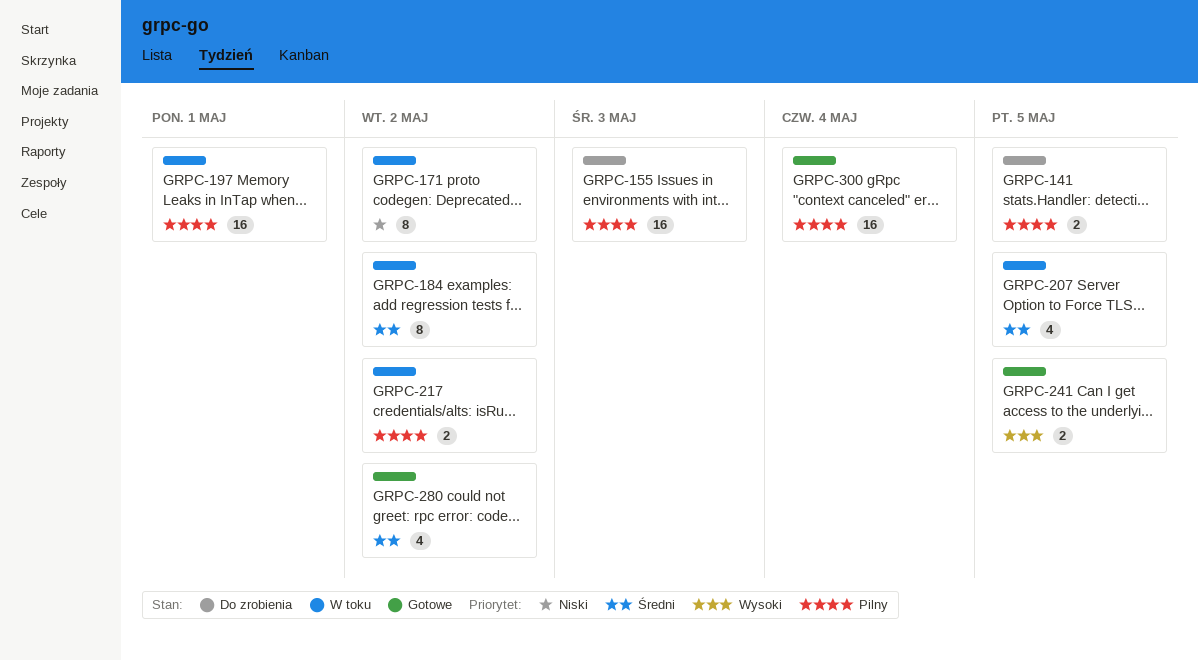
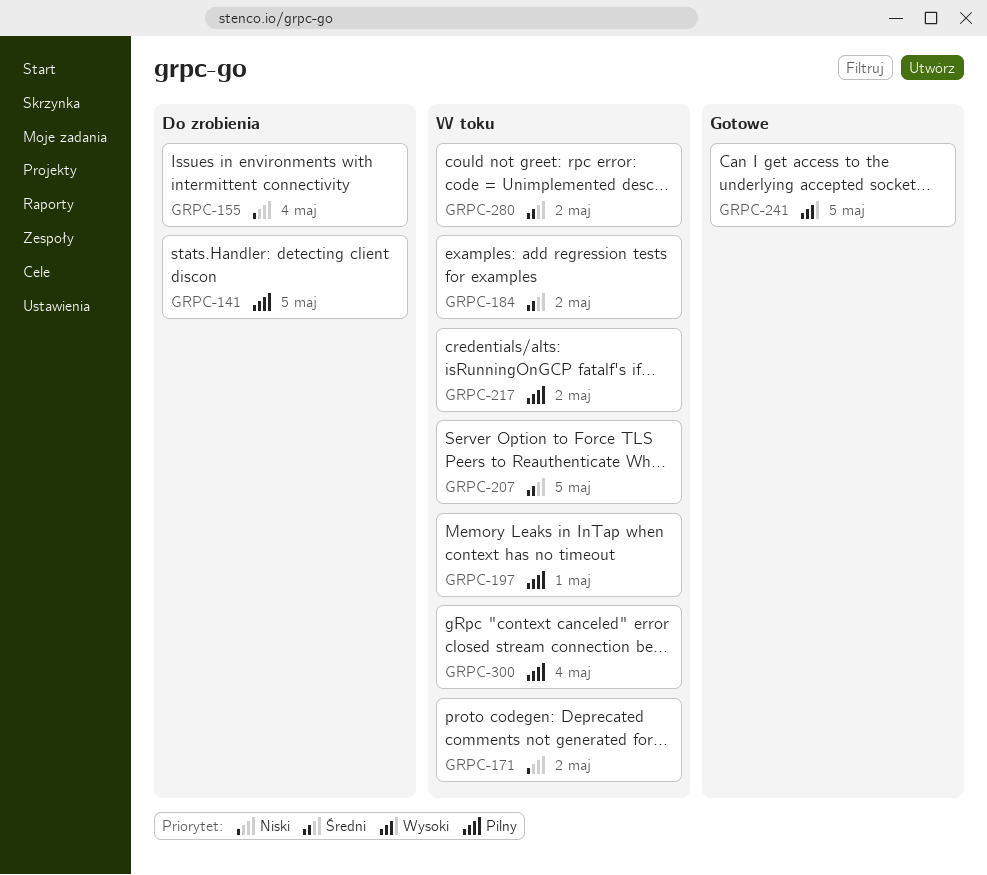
GRPC-155, priority: Pilny -> Niski
GRPC-155, due: May 3 -> May 4
GRPC-280, status: Gotowe -> W toku
GRPC-300, status: Gotowe -> W toku

